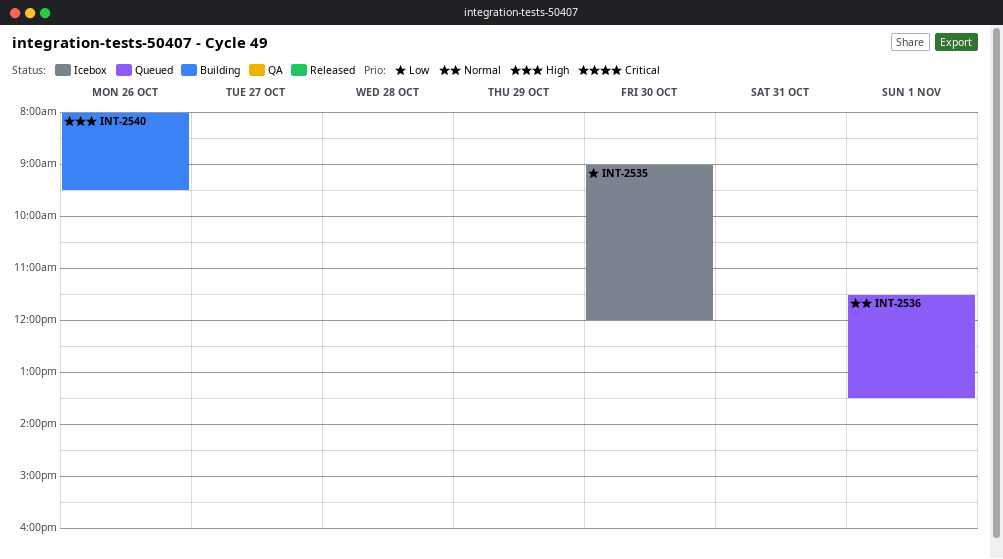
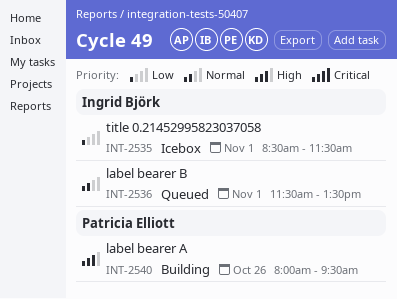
INT-2535, day: Oct 30 -> Nov 1
INT-2535, begins: 09:00 -> 08:30
INT-2535, ends: 12:00 -> 11:30

